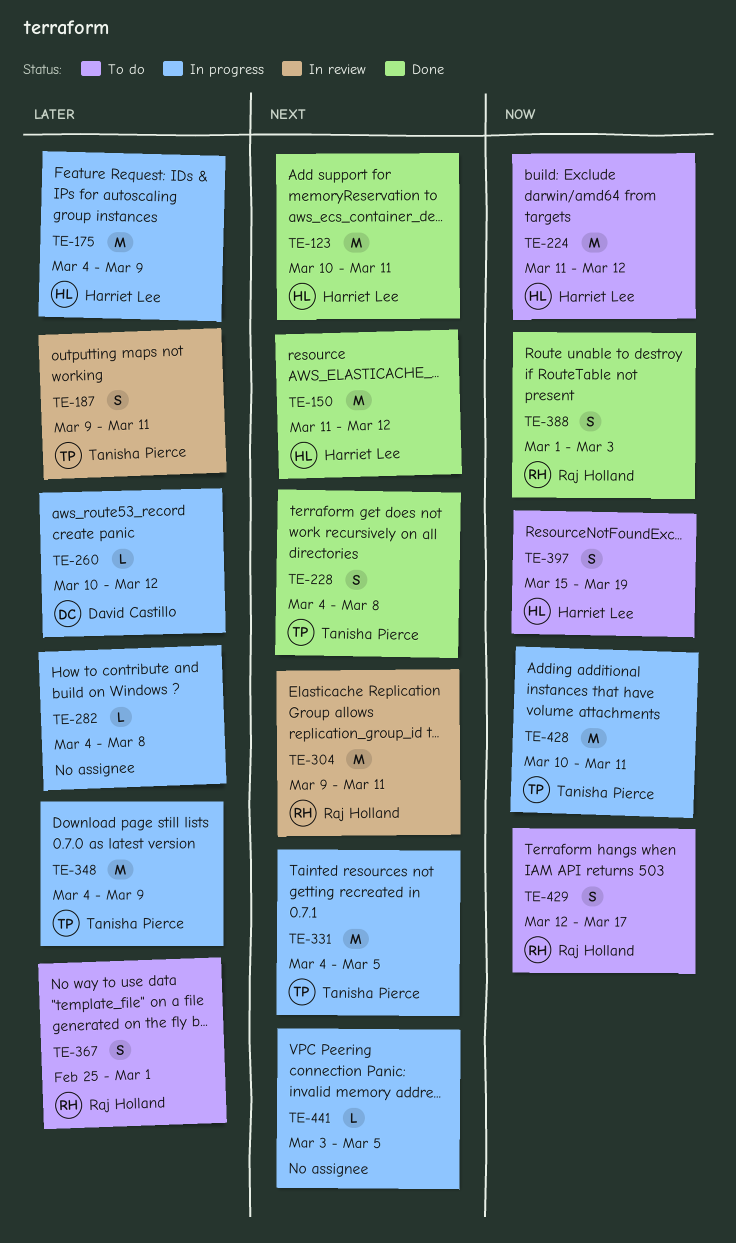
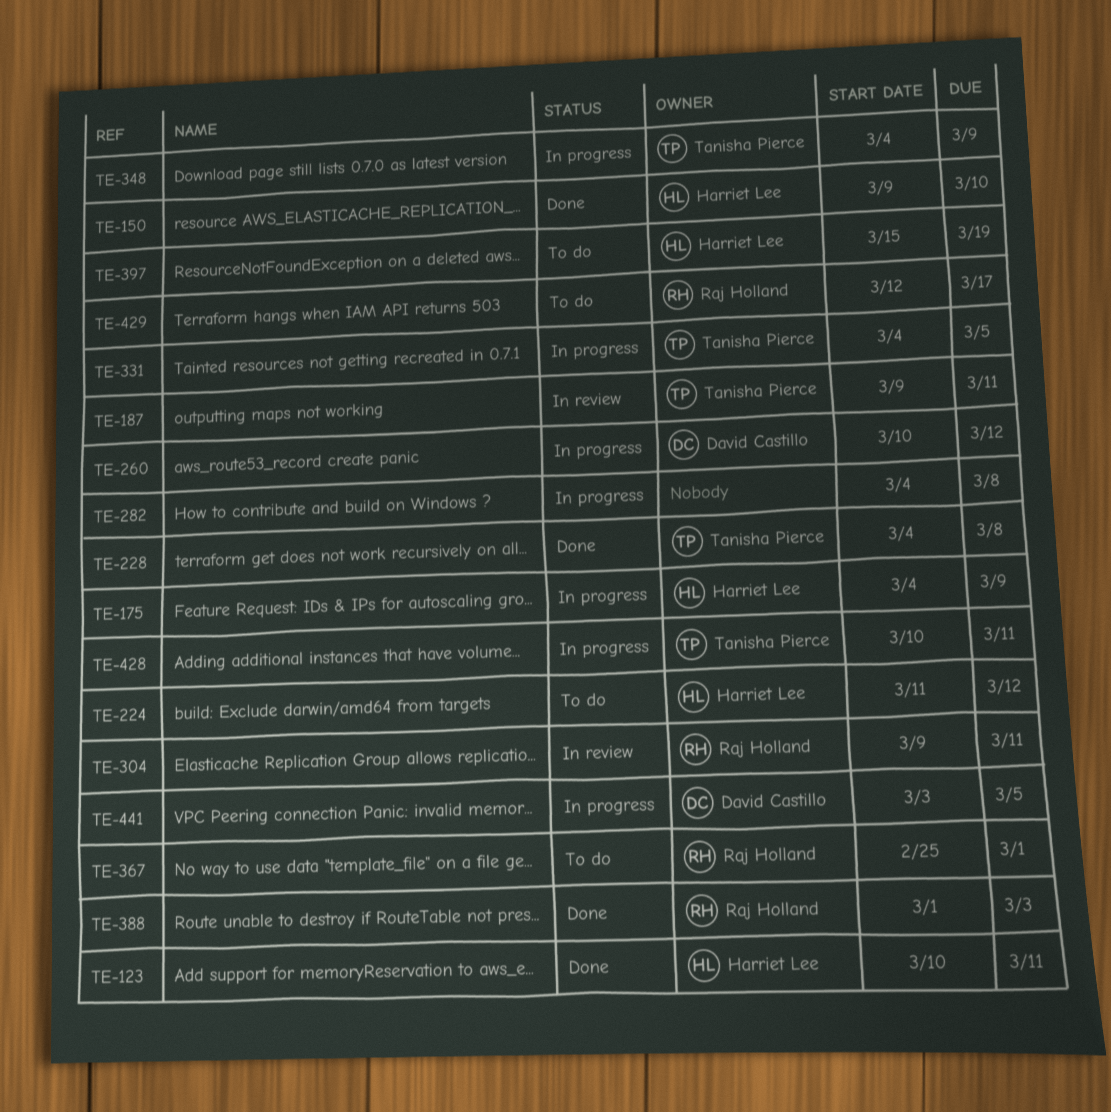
TE-150, start: Mar 11 -> Mar 9
TE-150, due: Mar 12 -> Mar 10
TE-441, owner: none -> David Castillo

